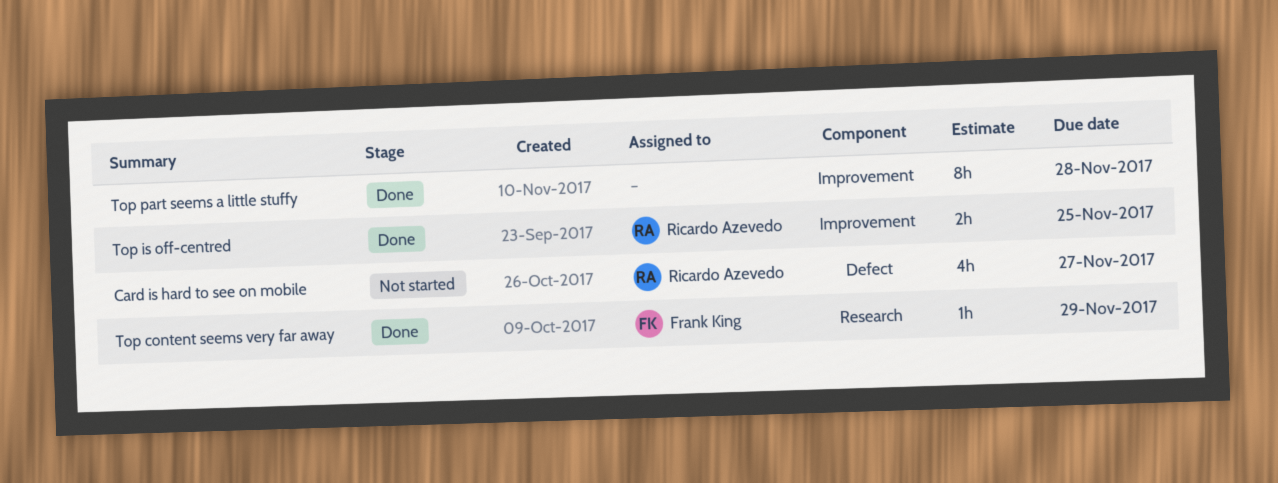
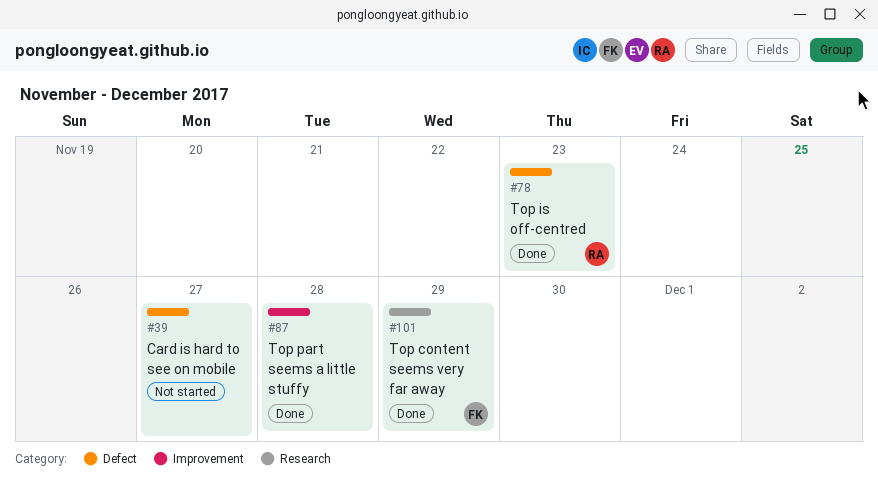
Card is hard to see on mobile, owner: Ricardo Azevedo -> none
Top is off-centred, label: Improvement -> Defect
Top is off-centred, due: Nov 25 -> Nov 23

